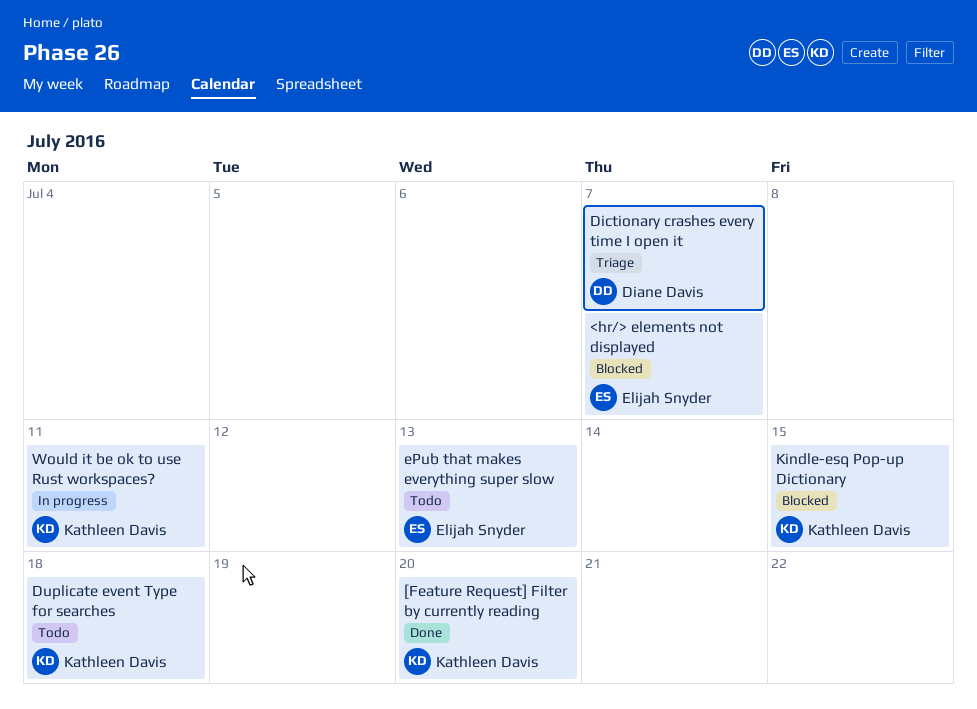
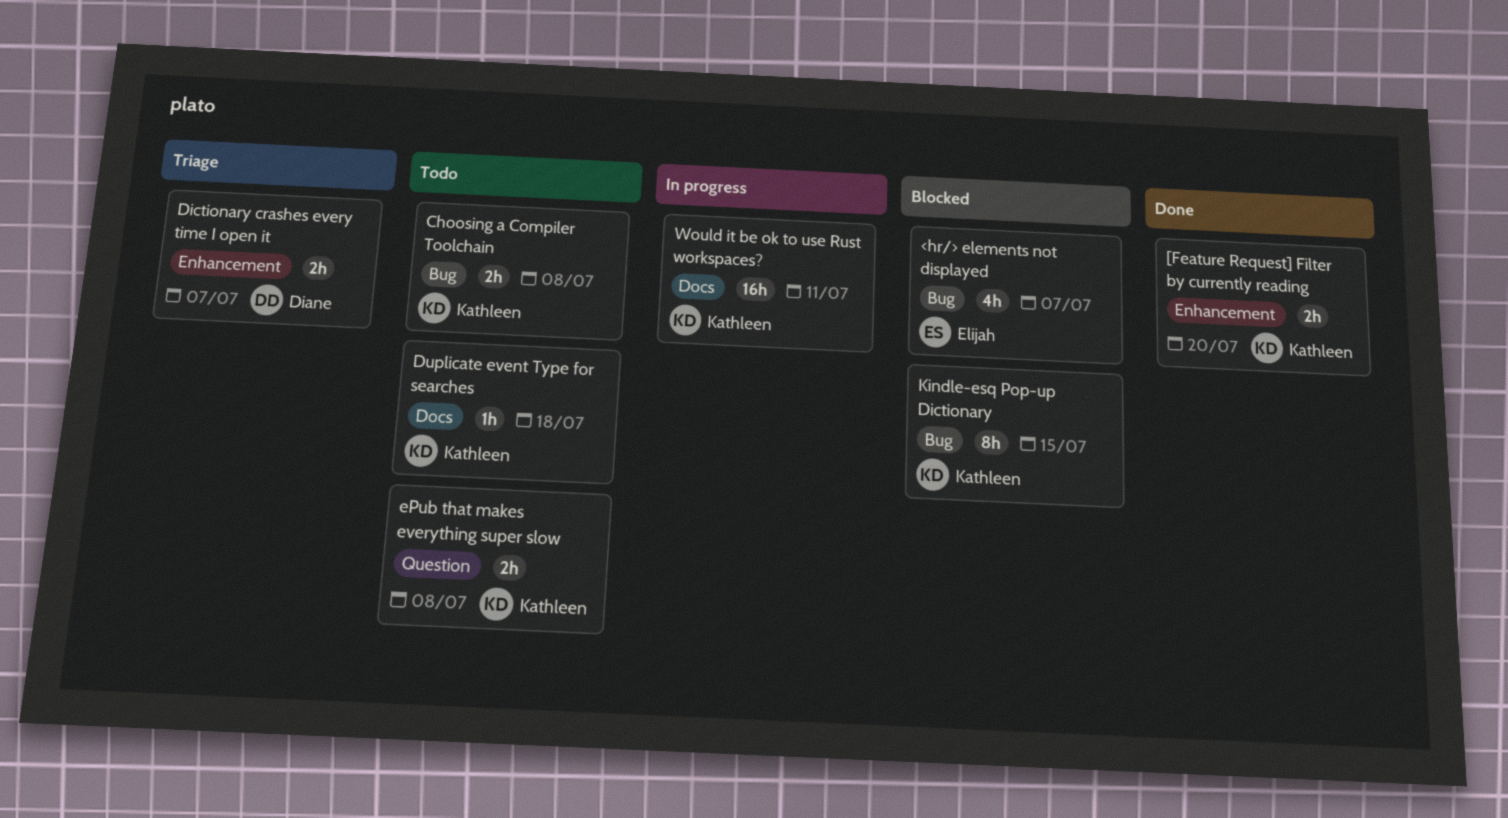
Choosing a Compiler Toolchain: none -> present
ePub that makes everything super slow, owner: Elijah Snyder -> Kathleen Davis
ePub that makes everything super slow, due: Jul 13 -> Jul 8

